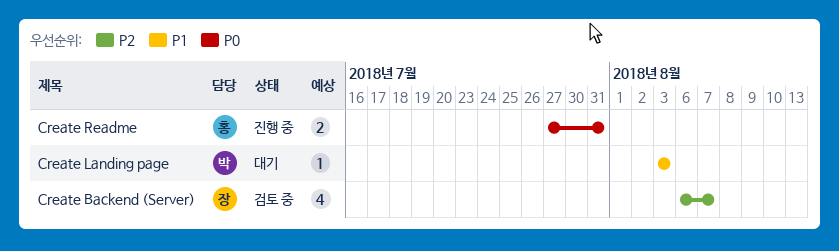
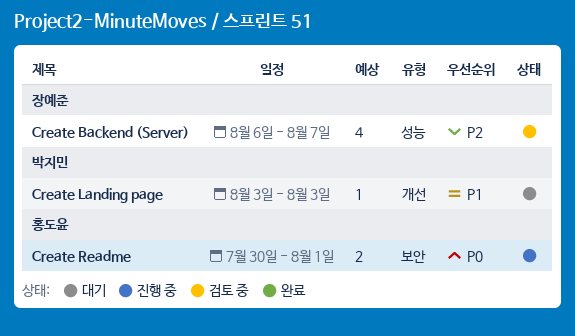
Create Readme, start: Jul 27 -> Jul 30
Create Readme, due: Jul 31 -> Aug 1

